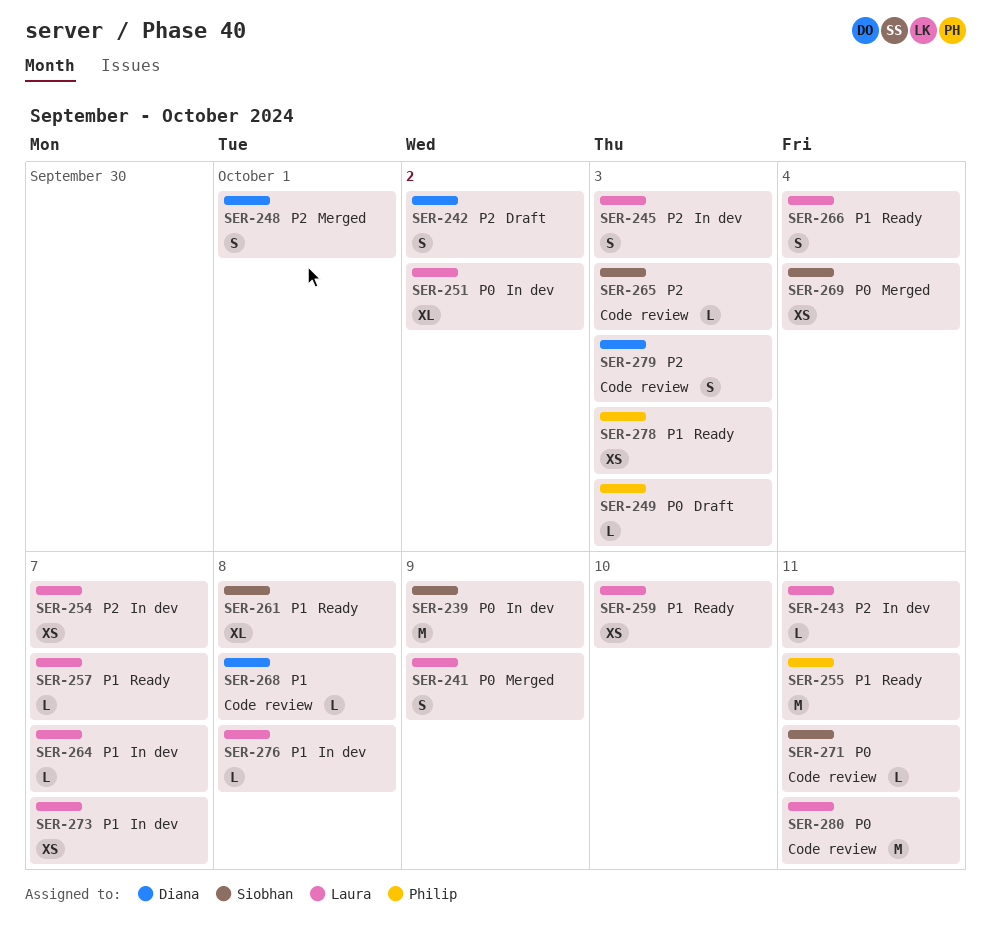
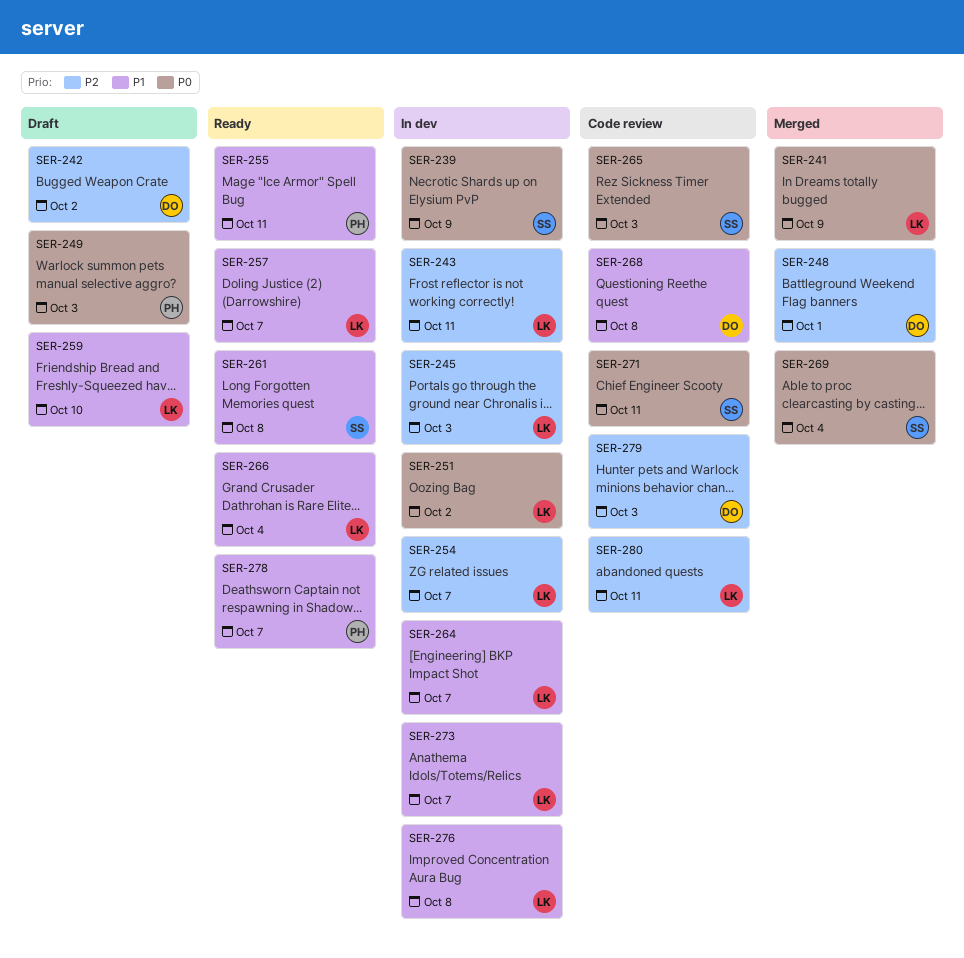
SER-259, status: Ready -> Draft
SER-265, priority: P2 -> P0
SER-278, due: Oct 3 -> Oct 7
SER-280, priority: P0 -> P2

